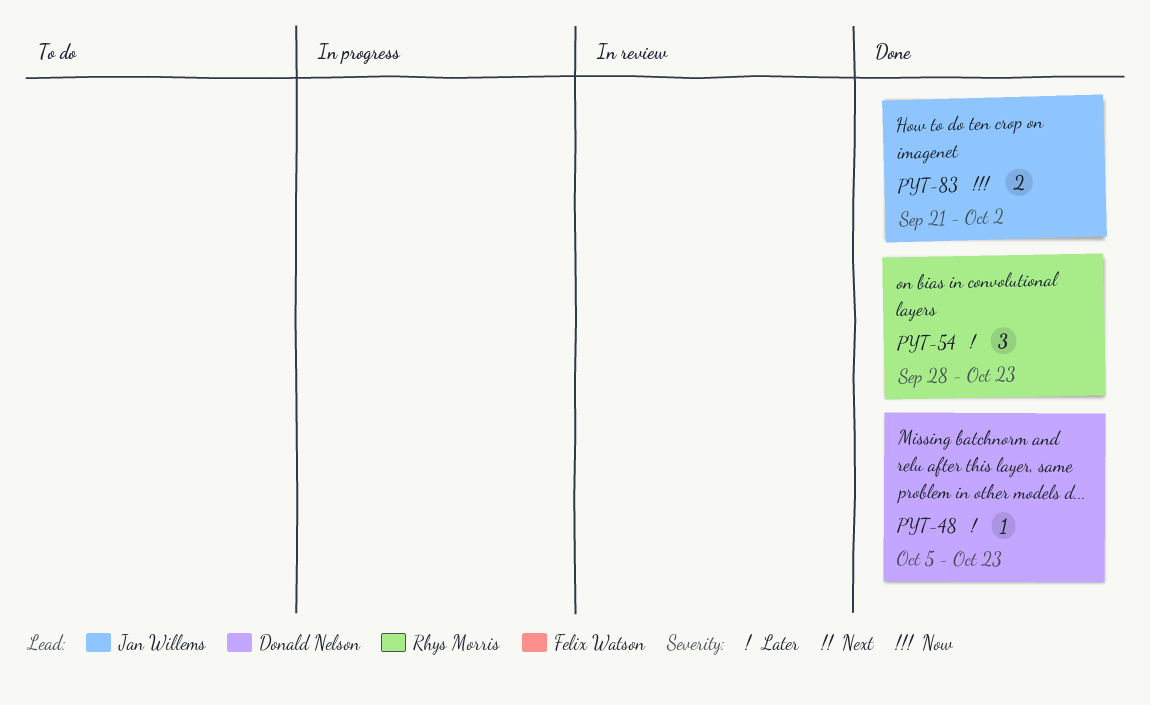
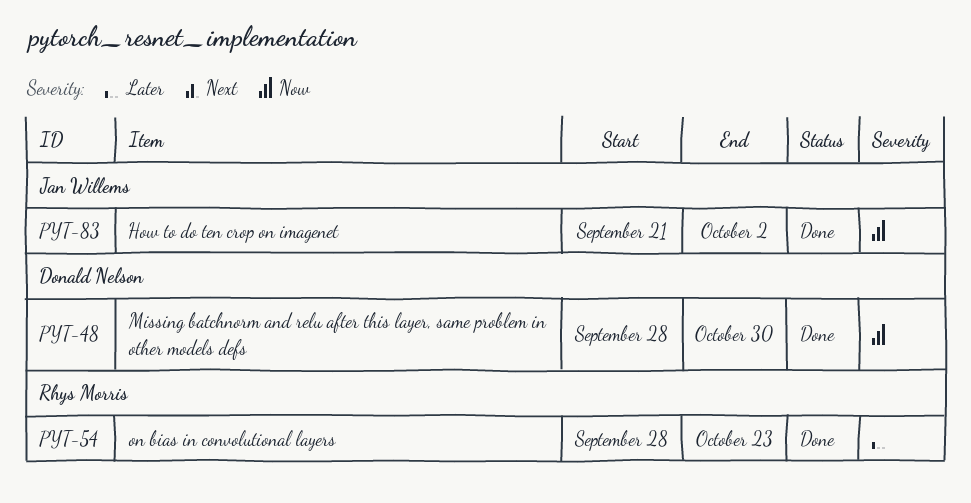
PYT-48, priority: Later -> Now
PYT-48, start: Oct 5 -> Sep 28
PYT-48, due: Oct 23 -> Oct 30

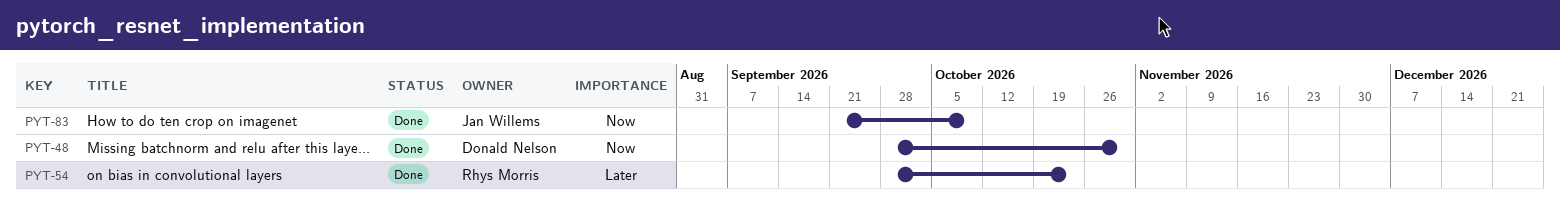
PYT-83, due: Oct 2 -> Oct 9

